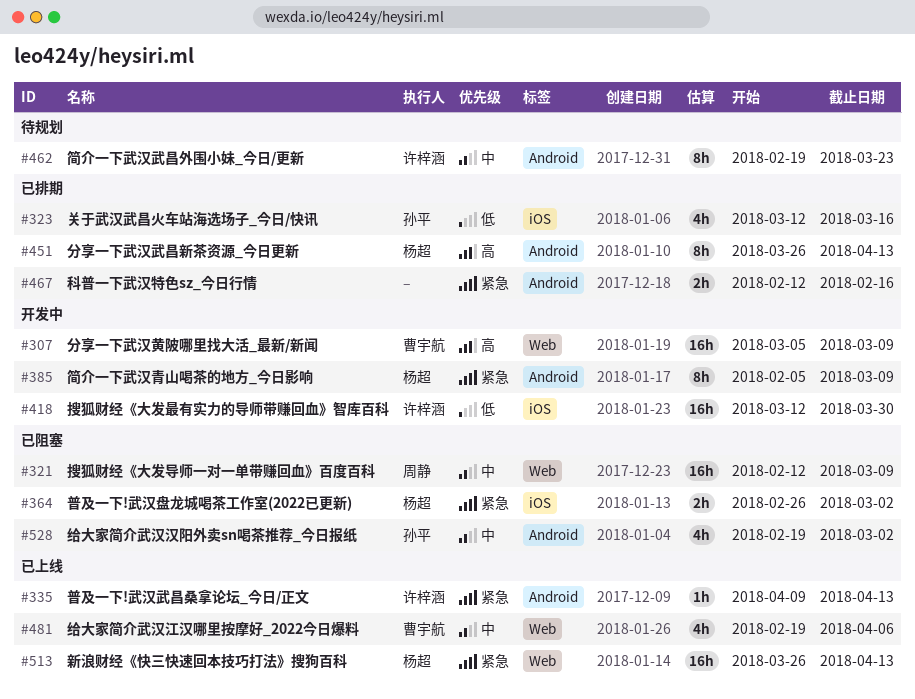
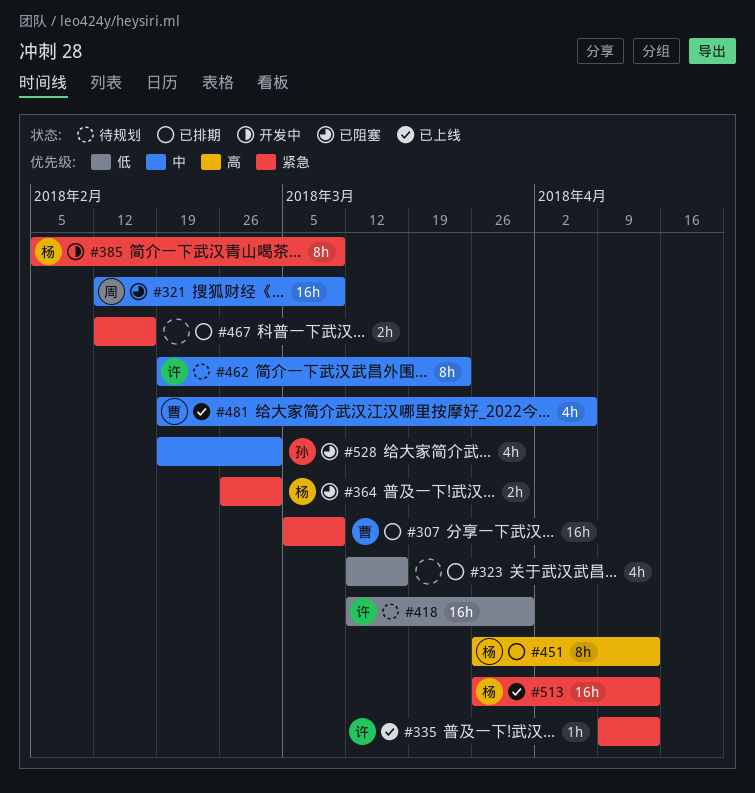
#307, status: 开发中 -> 已排期
#307, priority: 高 -> 紧急
#323, owner: 孙平 -> none
#418, status: 开发中 -> 待规划

